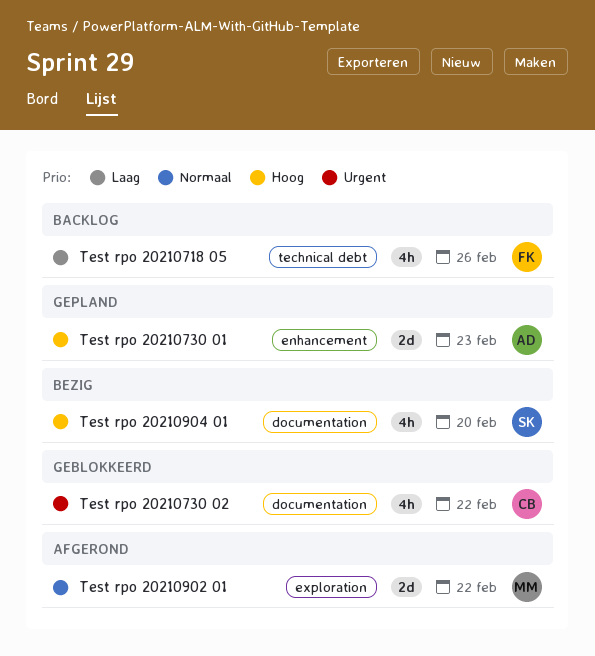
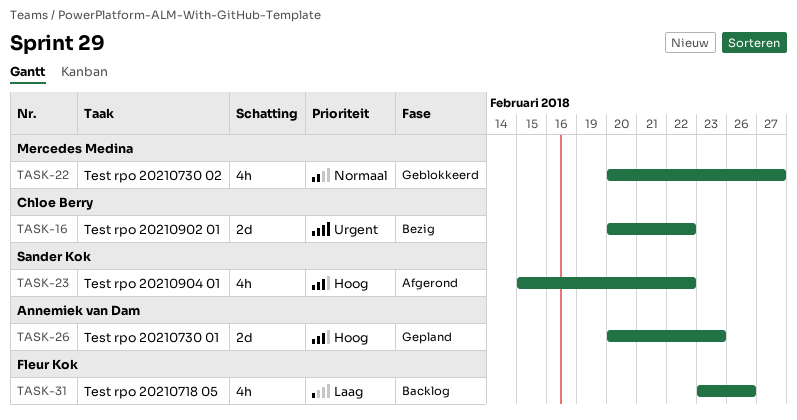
Test rpo 20210730 02, owner: Chloe Berry -> Mercedes Medina
Test rpo 20210730 02, priority: Urgent -> Normaal
Test rpo 20210730 02, due: Feb 22 -> Feb 27
Test rpo 20210902 01, status: Afgerond -> Bezig
Test rpo 20210902 01, owner: Mercedes Medina -> Chloe Berry
Test rpo 20210902 01, priority: Normaal -> Urgent
Test rpo 20210904 01, status: Bezig -> Afgerond
Test rpo 20210904 01, due: Feb 20 -> Feb 22

